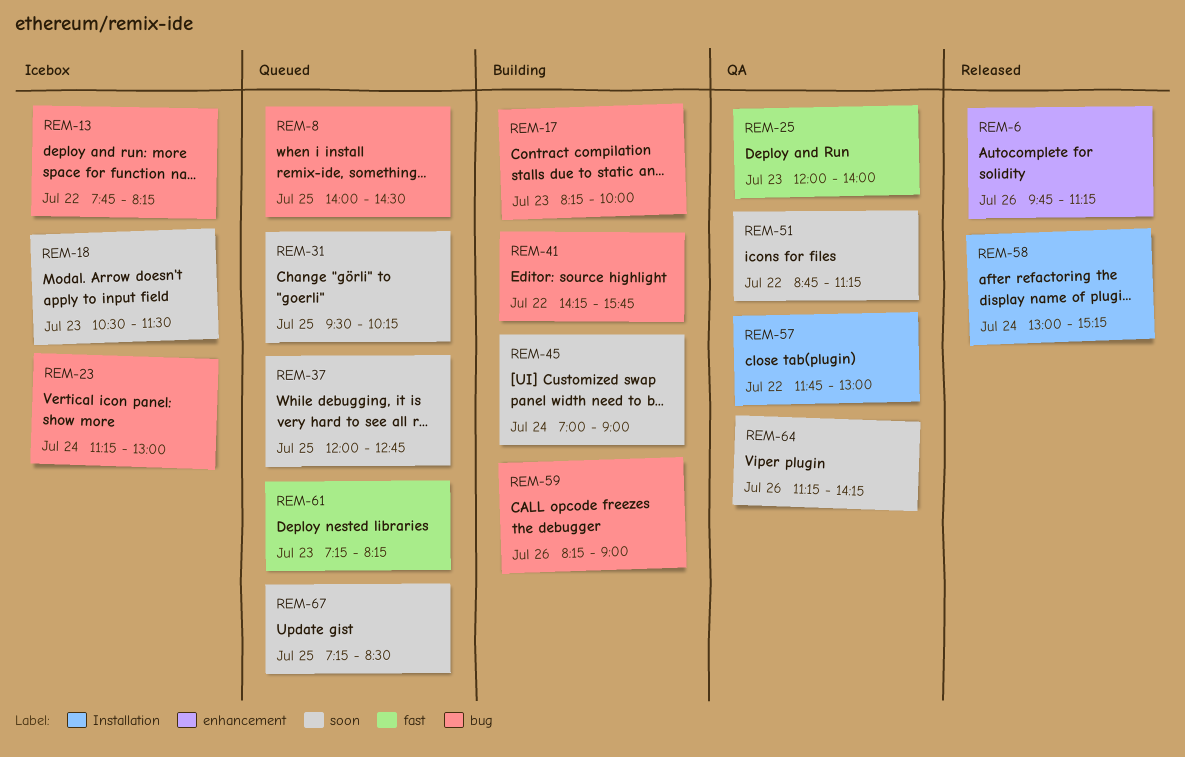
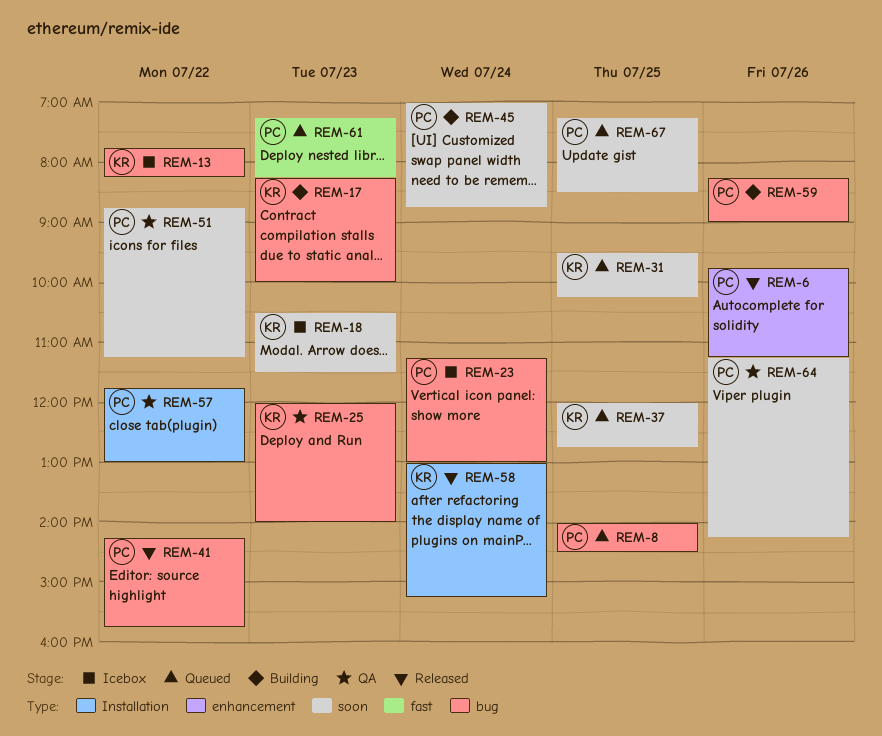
REM-25, label: fast -> bug
REM-41, status: Building -> Released
REM-45, ends: 09:00 -> 08:45

